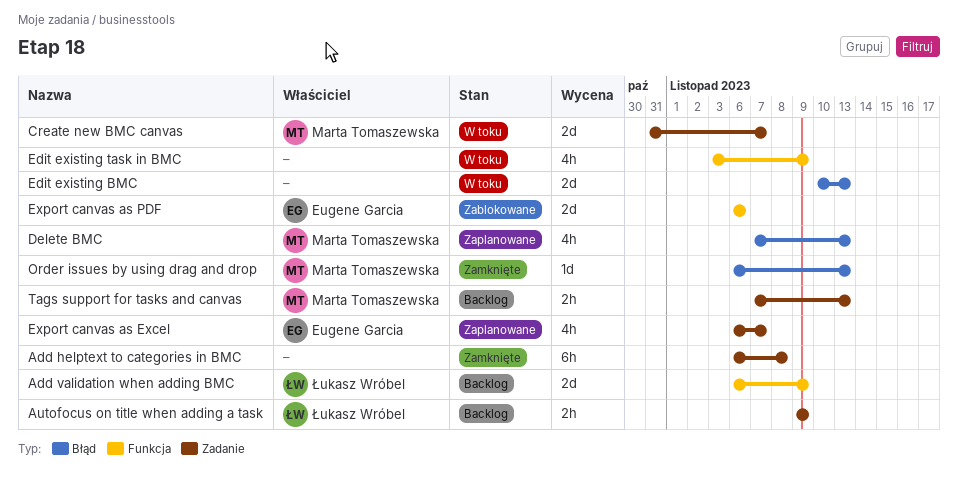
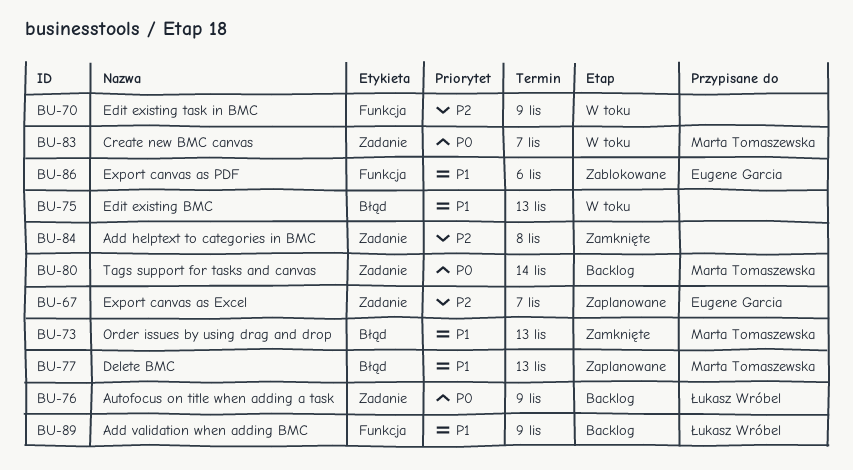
Tags support for tasks and canvas, due: Nov 13 -> Nov 14

